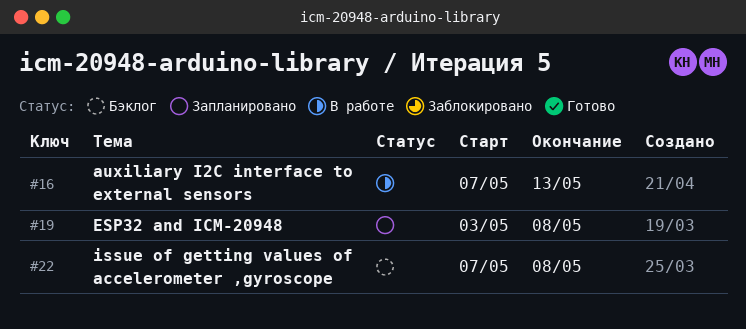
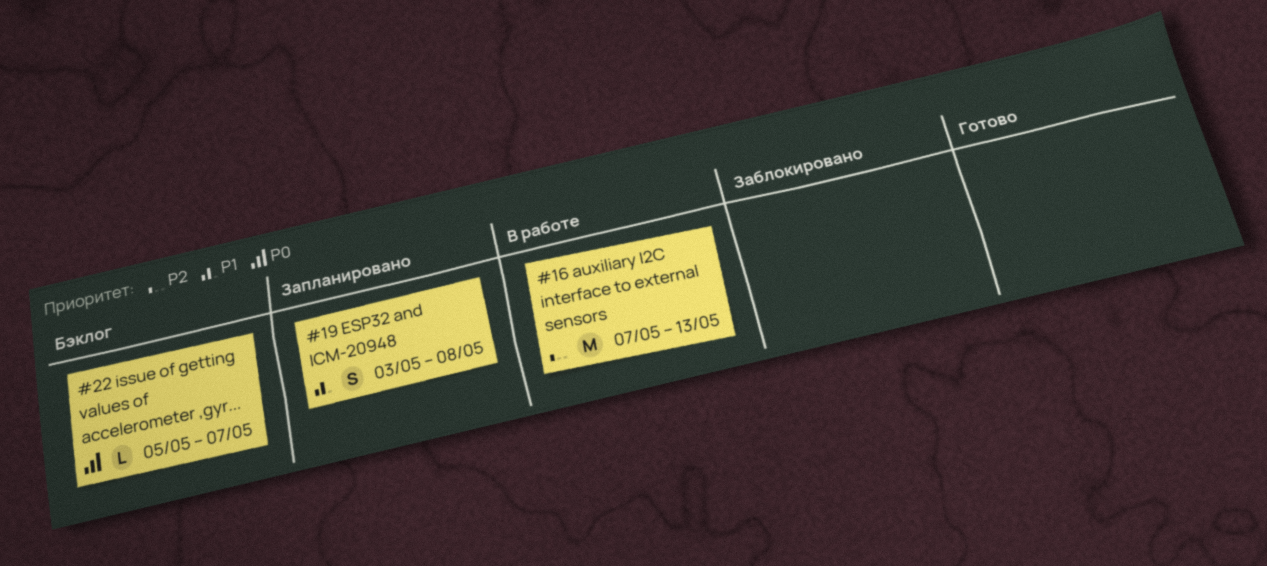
#22, start: May 7 -> May 5
#22, due: May 8 -> May 7

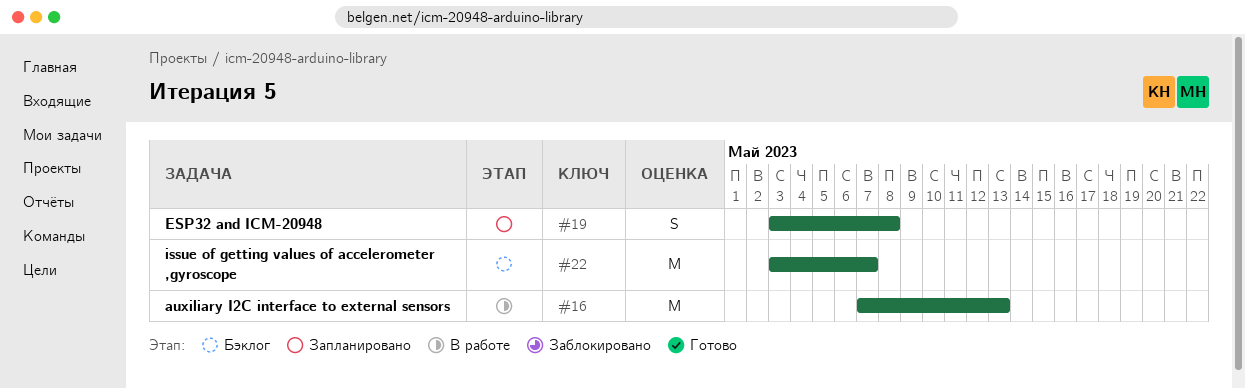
#22, estimate: L -> M
#22, start: May 5 -> May 3

